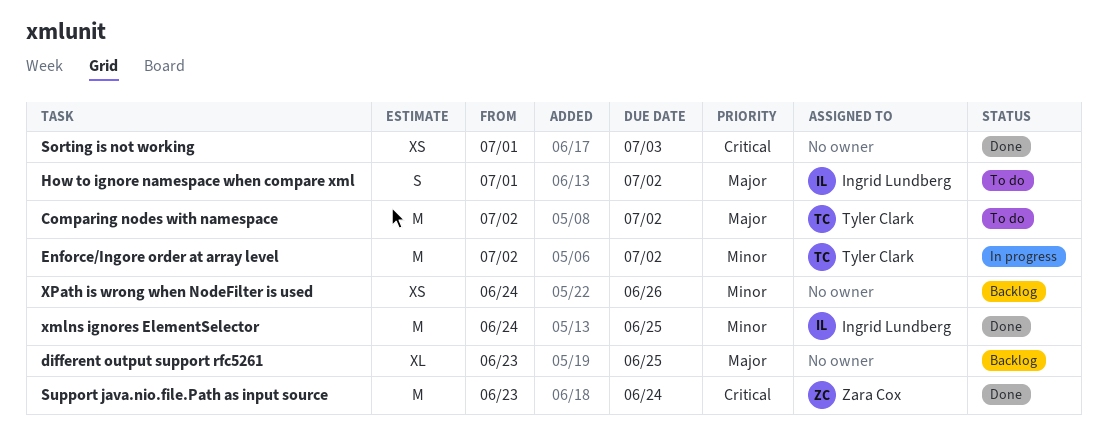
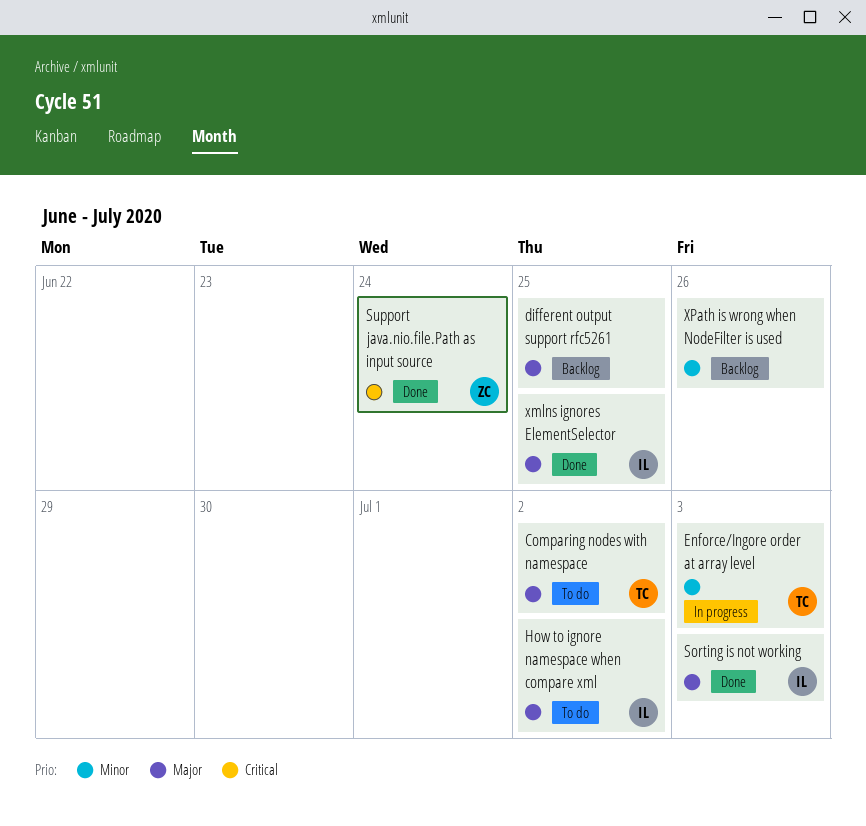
Enforce/Ingore order at array level, due: Jul 2 -> Jul 3
Sorting is not working, owner: none -> Ingrid Lundberg
Sorting is not working, priority: Critical -> Major
xmlns ignores ElementSelector, priority: Minor -> Major

